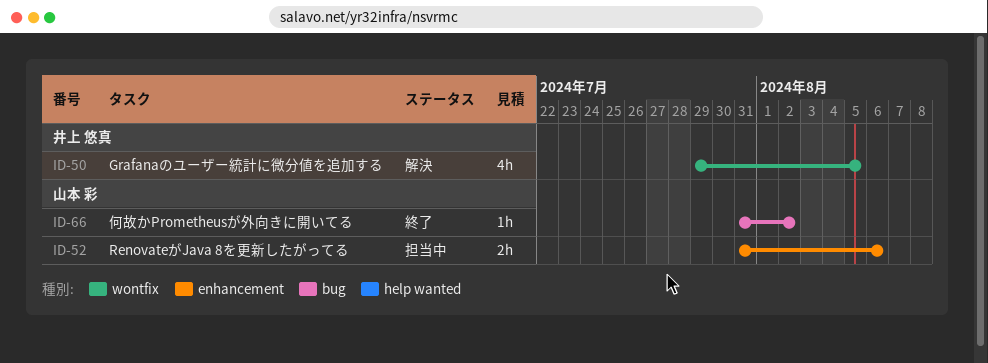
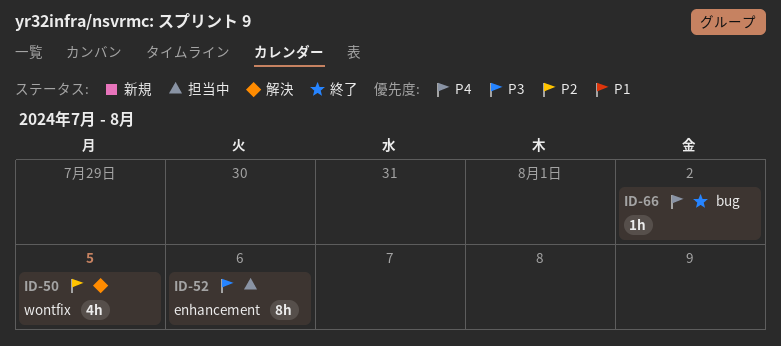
ID-52, estimate: 2h -> 8h

